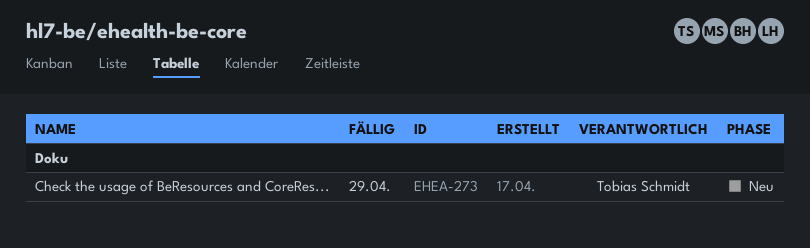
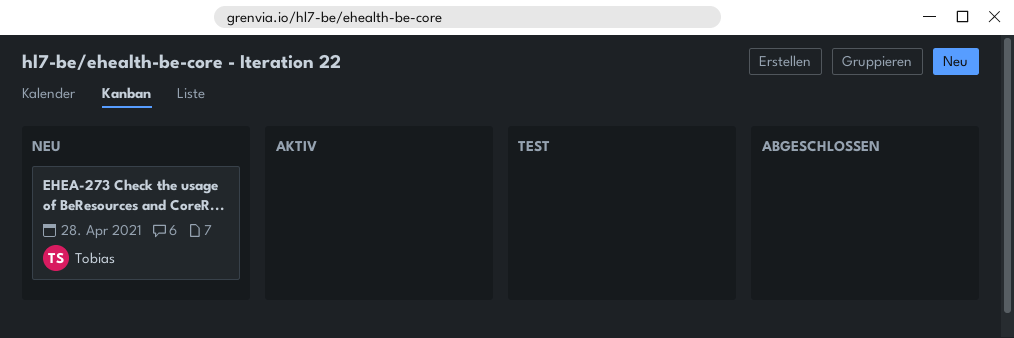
EHEA-273, due: Apr 29 -> Apr 28

